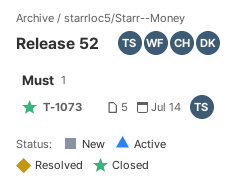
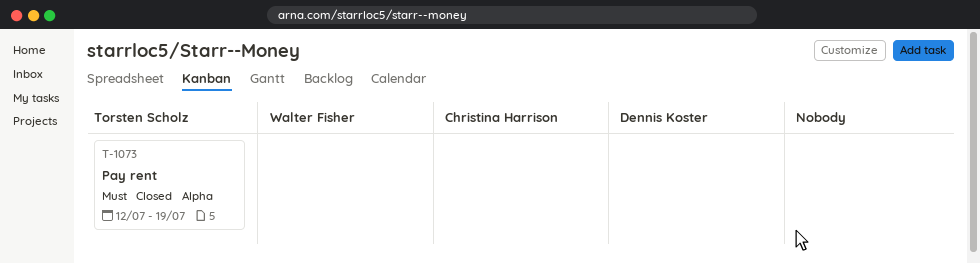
T-1073, due: Jul 14 -> Jul 19

